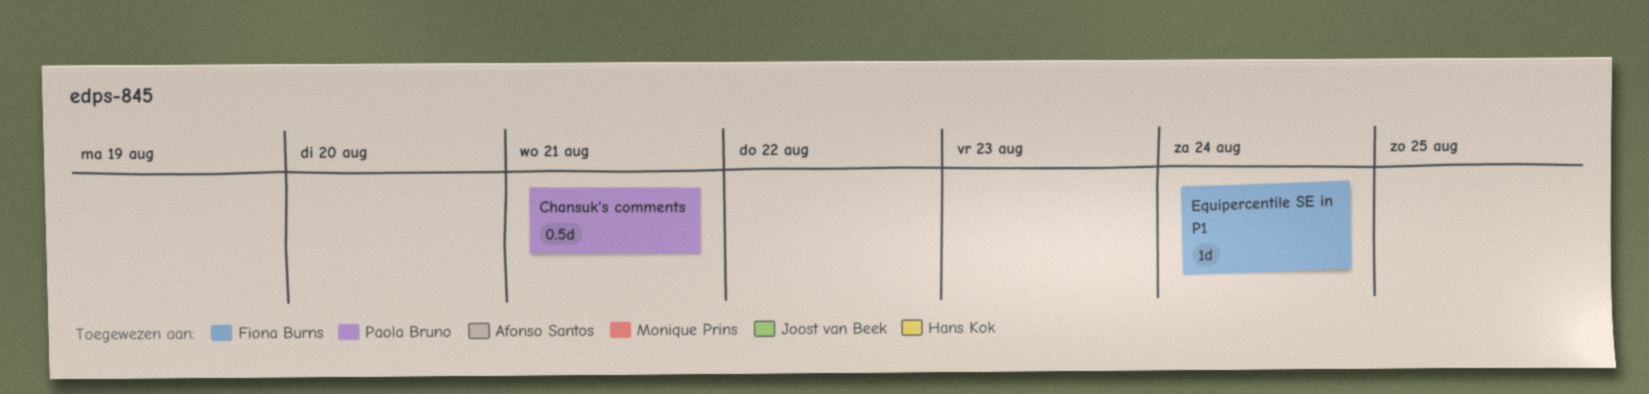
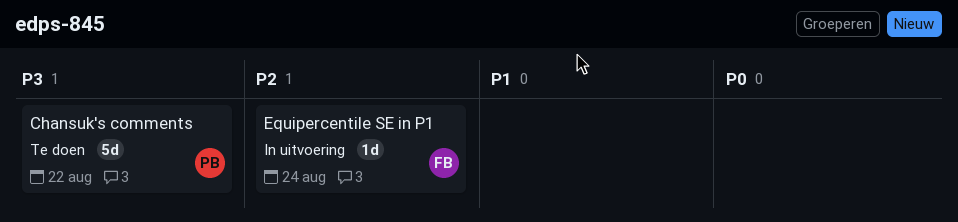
Chansuk's comments, estimate: 0.5d -> 5d
Chansuk's comments, due: Aug 21 -> Aug 22

